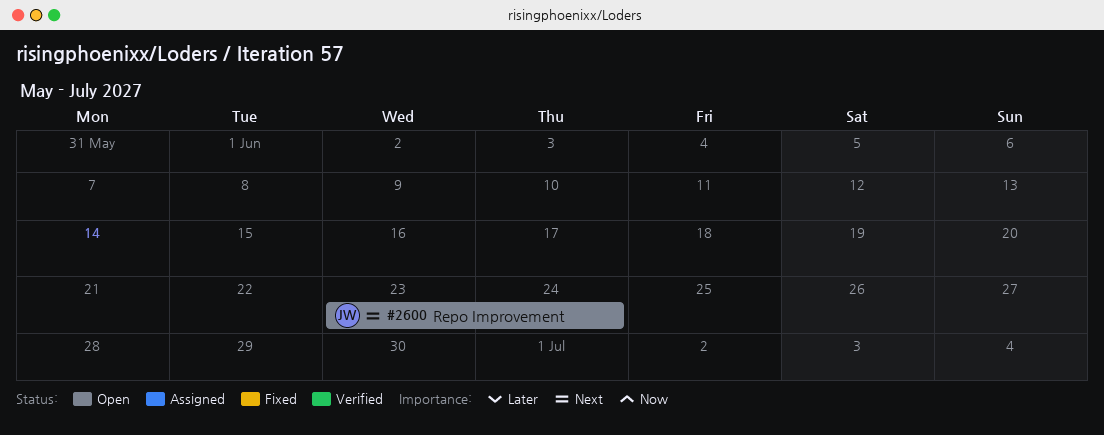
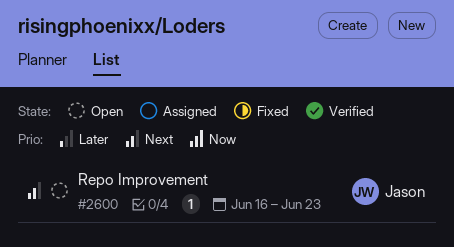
#2600, start: Jun 23 -> Jun 16
#2600, due: Jun 24 -> Jun 23

